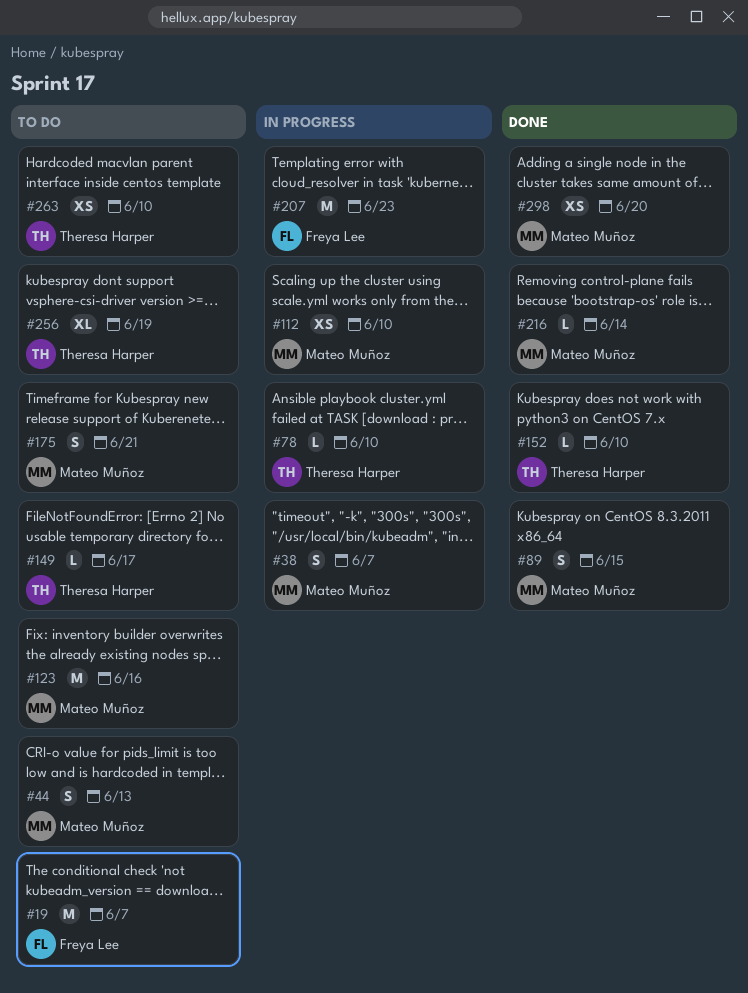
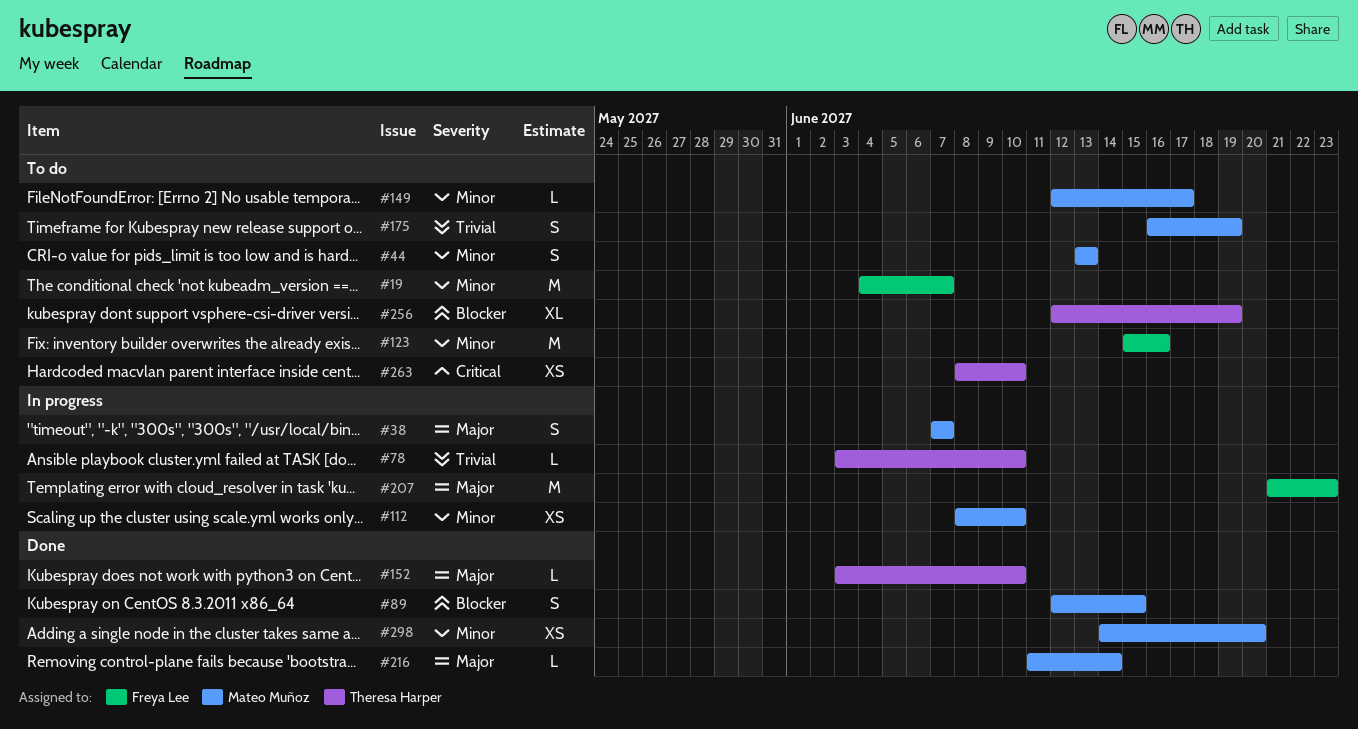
#123, owner: Mateo Muñoz -> Freya Lee
#149, owner: Theresa Harper -> Mateo Muñoz
#175, due: Jun 21 -> Jun 19

